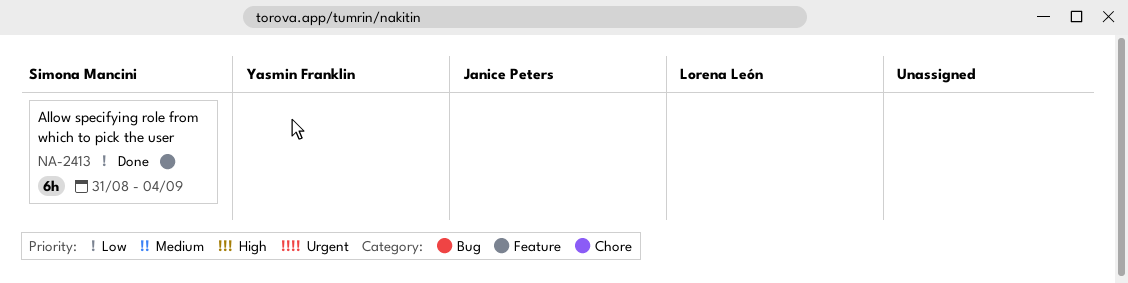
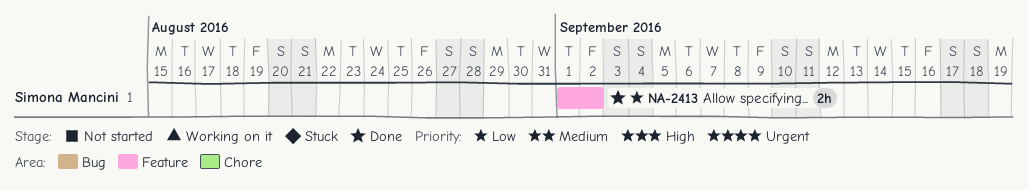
NA-2413, estimate: 6h -> 2h
NA-2413, start: Aug 31 -> Sep 1
NA-2413, due: Sep 4 -> Sep 2

